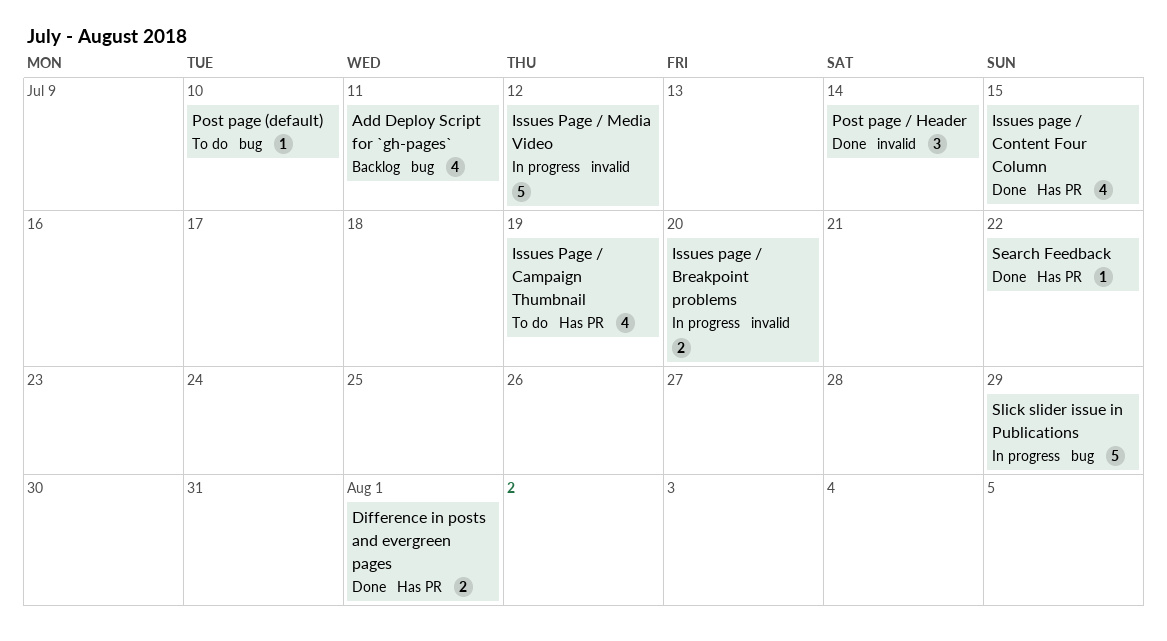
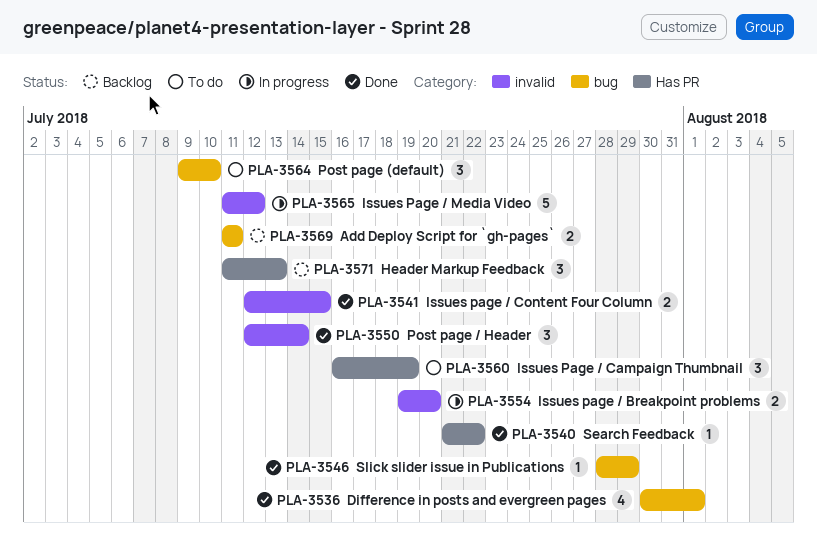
Add Deploy Script for `gh-pages`, estimate: 4 -> 2
Difference in posts and evergreen pages, label: Has PR -> bug
Difference in posts and evergreen pages, estimate: 2 -> 4
Header Markup Feedback: none -> present
Issues Page / Campaign Thumbnail, estimate: 4 -> 3
Issues page / Content Four Column, label: Has PR -> invalid
Issues page / Content Four Column, estimate: 4 -> 2
Post page (default), estimate: 1 -> 3
Slick slider issue in Publications, status: In progress -> Done
Slick slider issue in Publications, estimate: 5 -> 1

